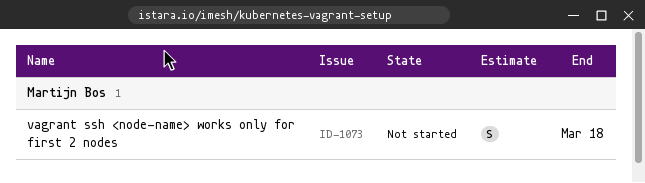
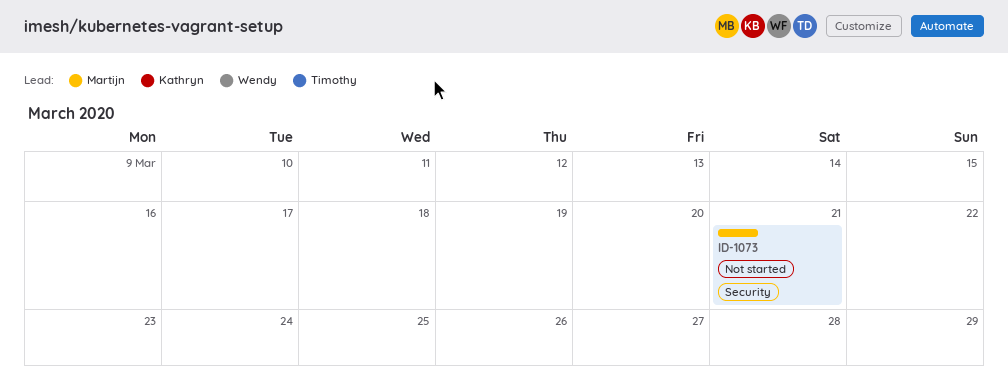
ID-1073, due: Mar 18 -> Mar 21

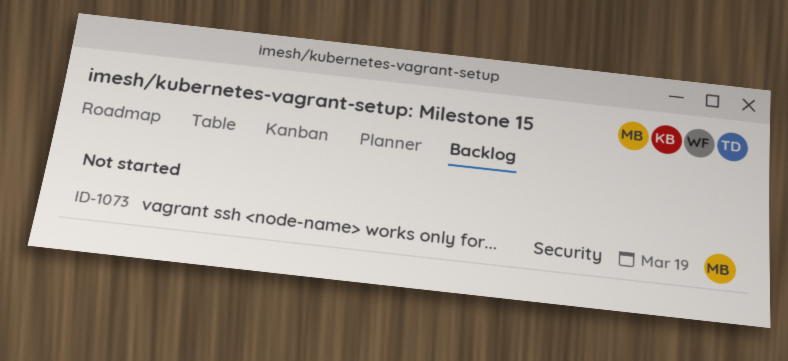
ID-1073, due: Mar 21 -> Mar 19

